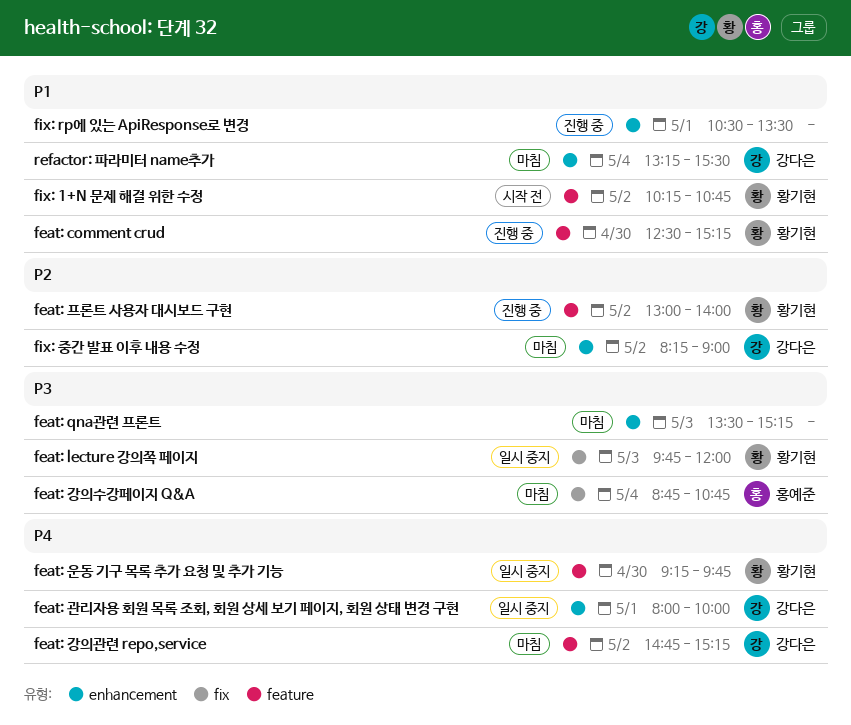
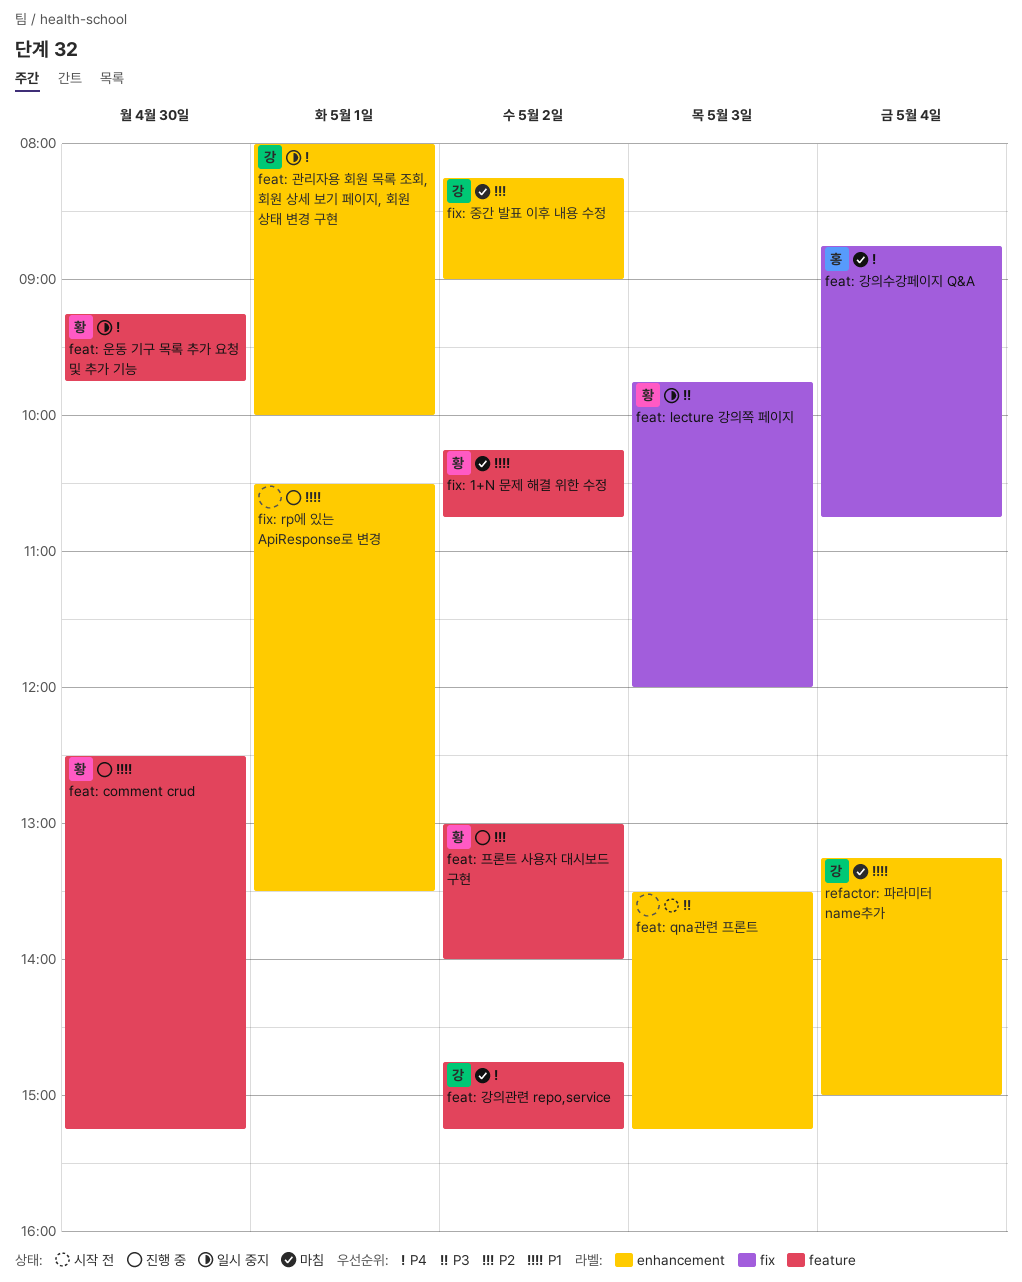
feat: qna관련 프론트, status: 마침 -> 시작 전
feat: 강의수강페이지 Q&A, priority: P3 -> P4
fix: 1+N 문제 해결 위한 수정, status: 시작 전 -> 마침
refactor: 파라미터 name추가, ends: 15:30 -> 15:00

